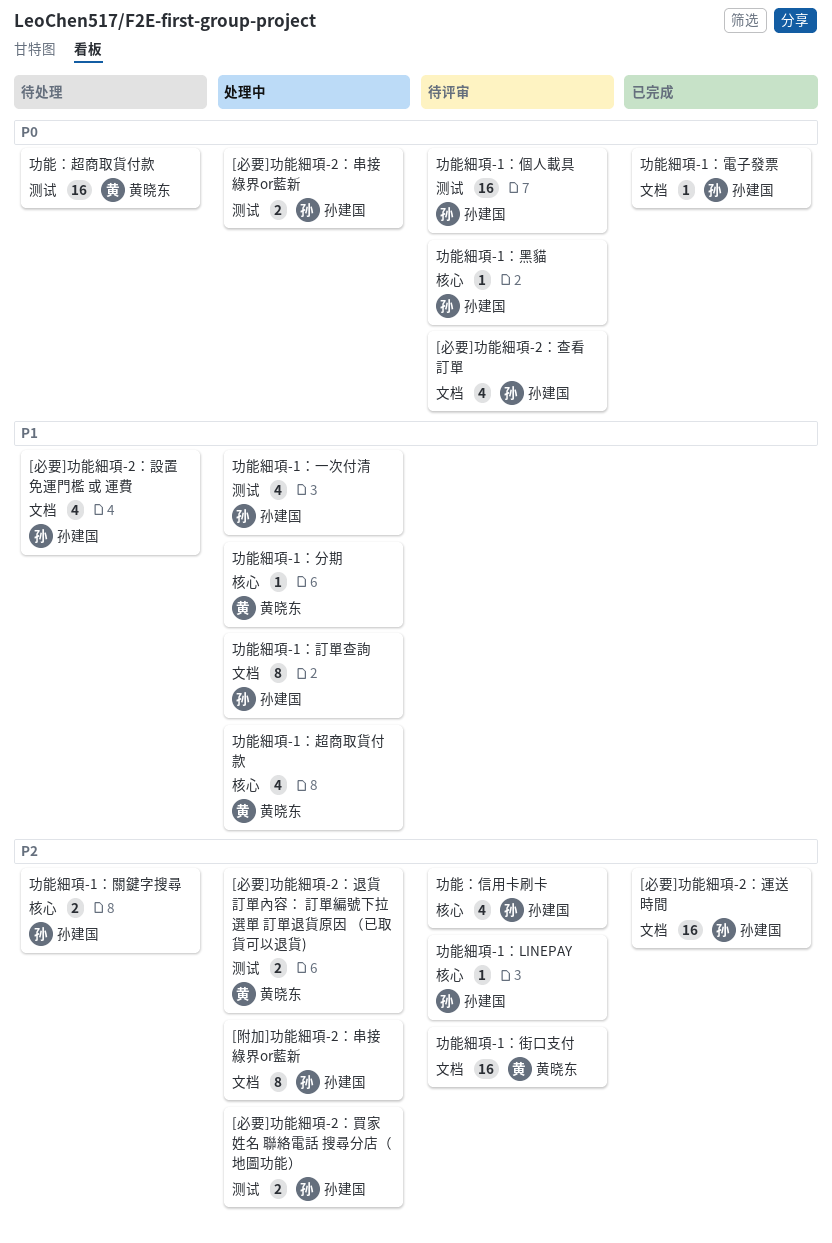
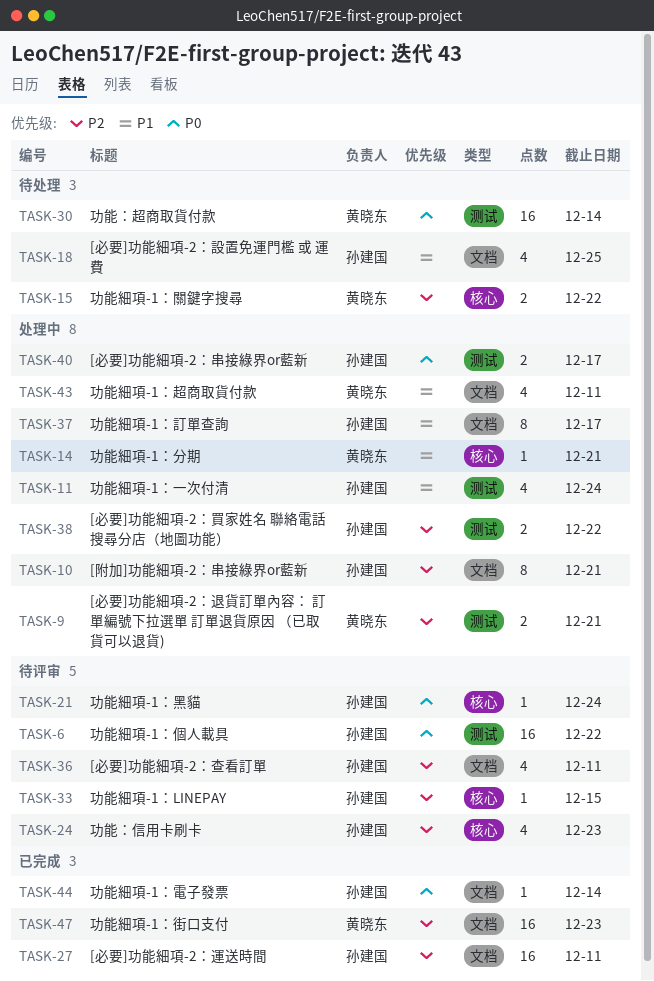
[必要]功能細項-2：查看訂單, priority: P0 -> P2
功能細項-1：街口支付, status: 待评审 -> 已完成
功能細項-1：超商取貨付款, label: 核心 -> 文档
功能細項-1：關鍵字搜尋, owner: 孙建国 -> 黄晓东

